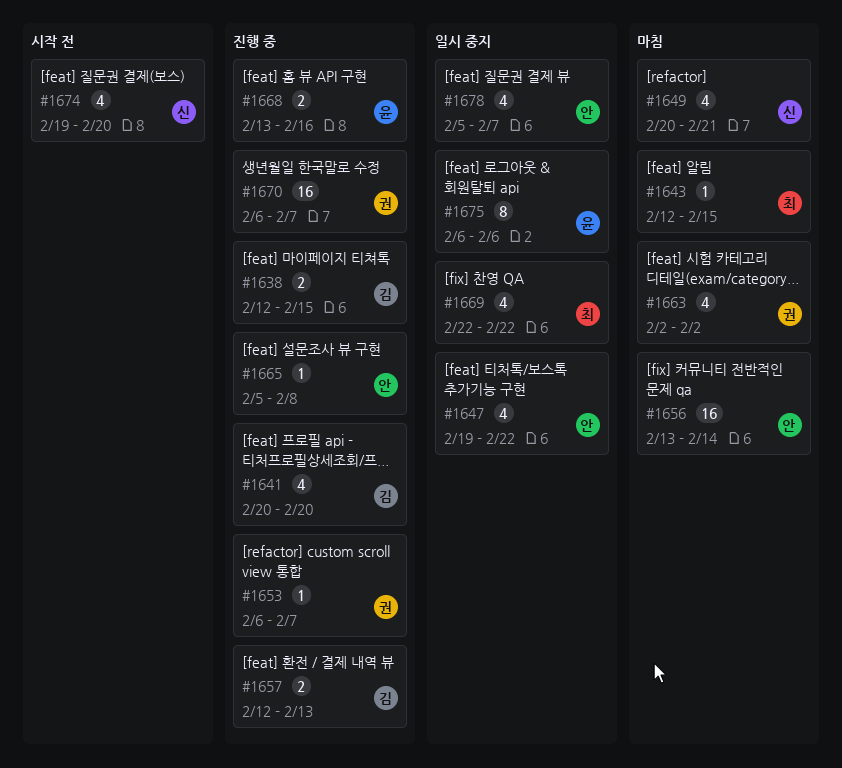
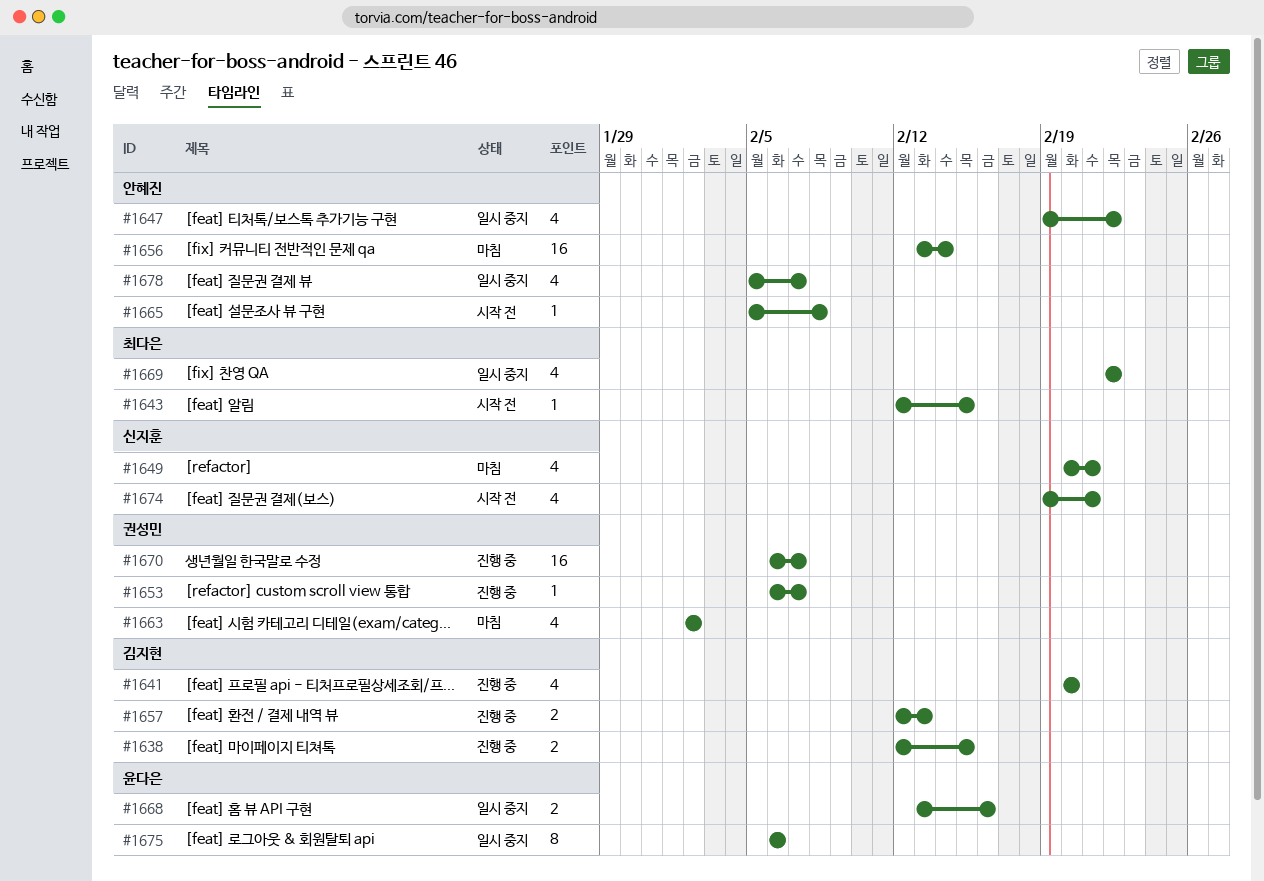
#1643, status: 마침 -> 시작 전
#1665, status: 진행 중 -> 시작 전
#1668, status: 진행 중 -> 일시 중지
#1674, due: Feb 20 -> Feb 21

